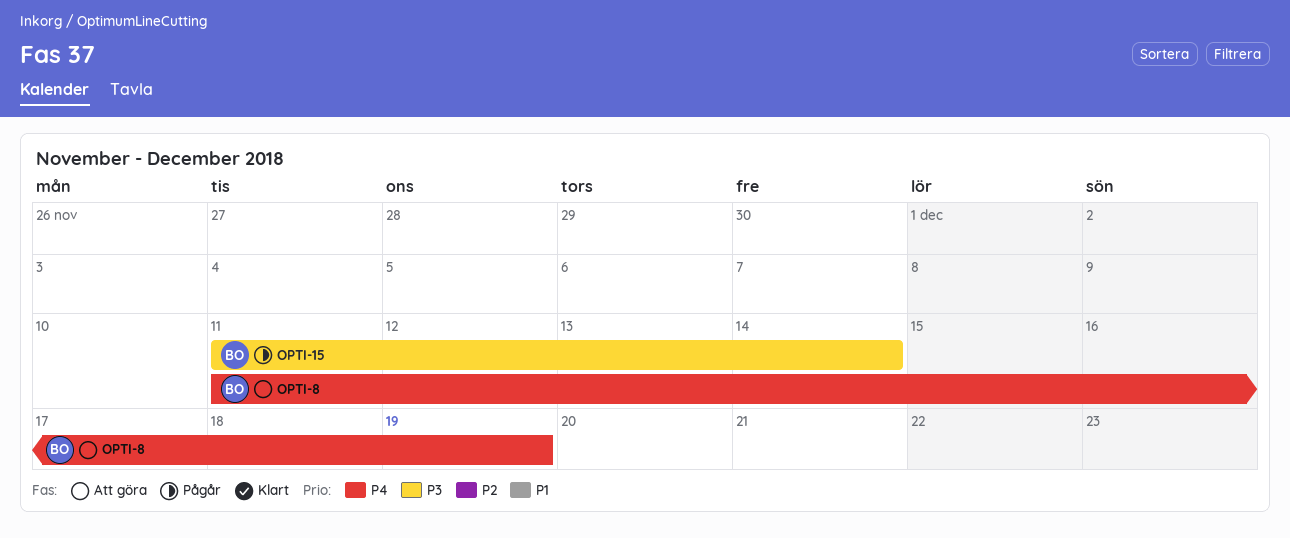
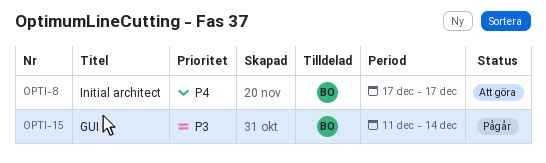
OPTI-8, start: Dec 11 -> Dec 17
OPTI-8, due: Dec 19 -> Dec 17

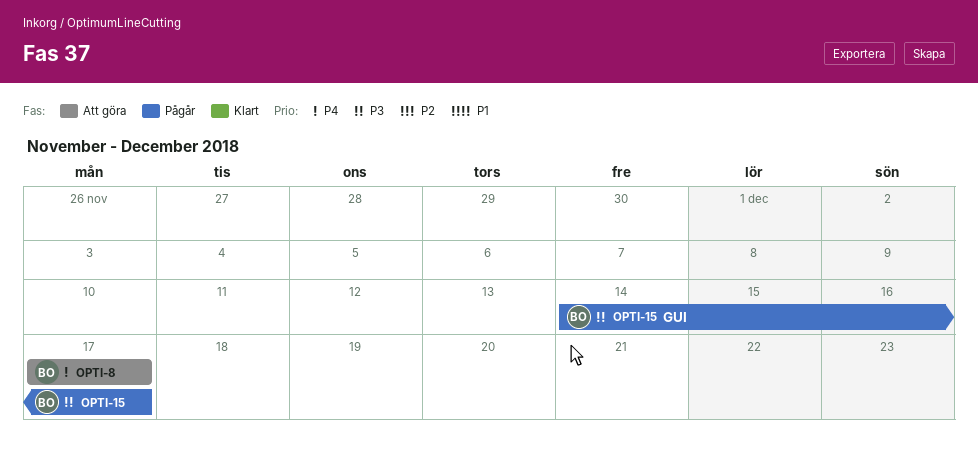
OPTI-15, start: Dec 11 -> Dec 14
OPTI-15, due: Dec 14 -> Dec 17

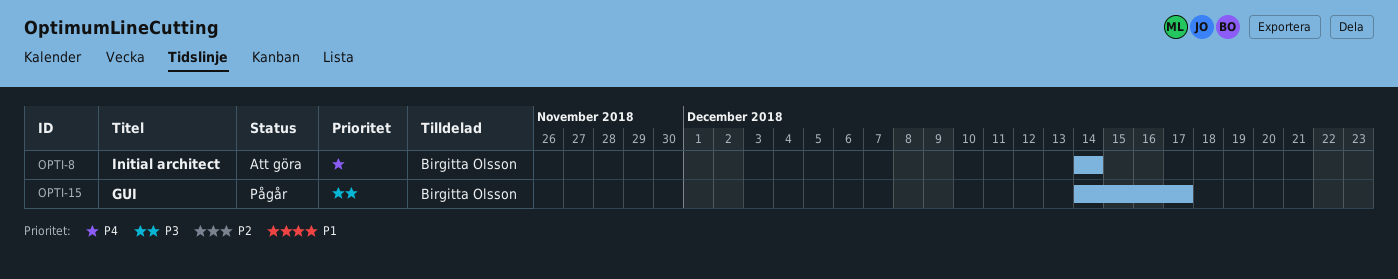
OPTI-8, start: Dec 17 -> Dec 14
OPTI-8, due: Dec 17 -> Dec 14

